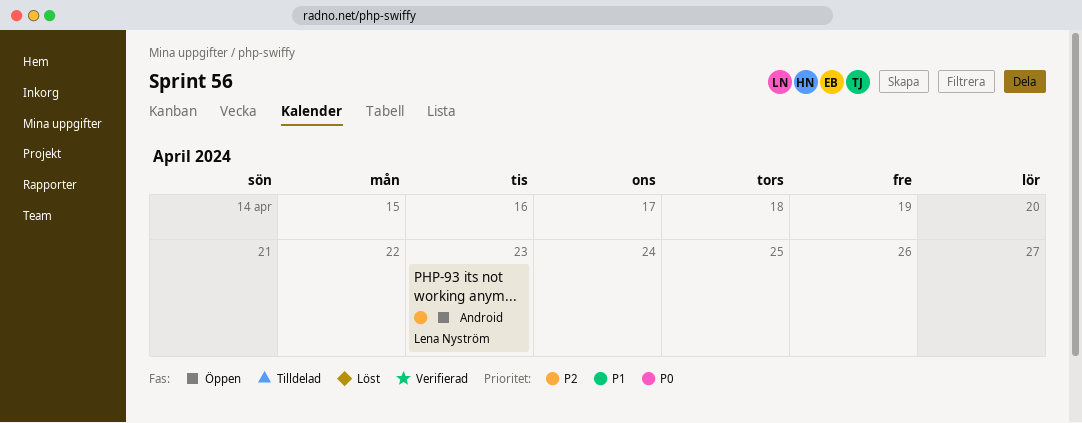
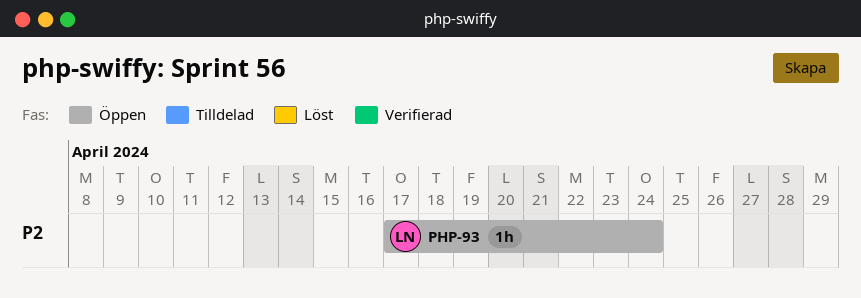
PHP-93, due: Apr 23 -> Apr 24

